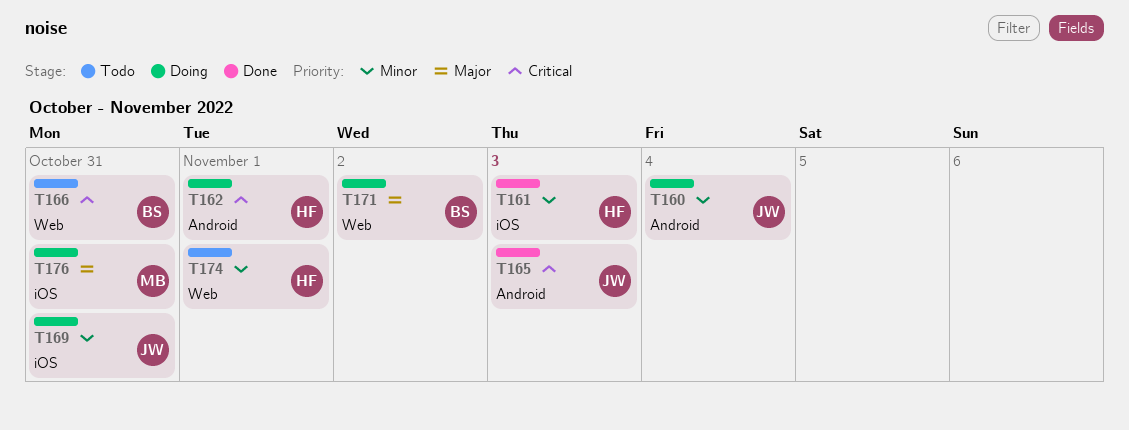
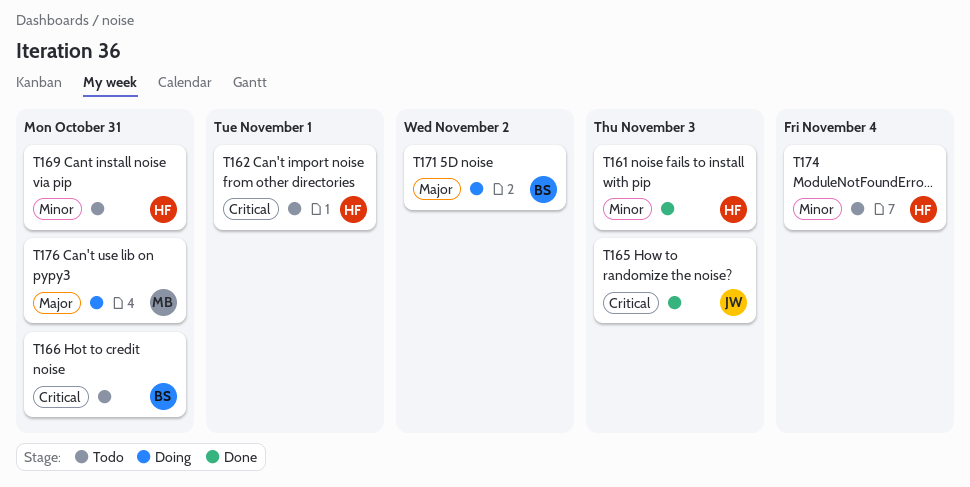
T160: present -> none
T162, status: Doing -> Todo
T169, status: Doing -> Todo
T169, owner: JW -> HF
T174, due: Nov 1 -> Nov 4

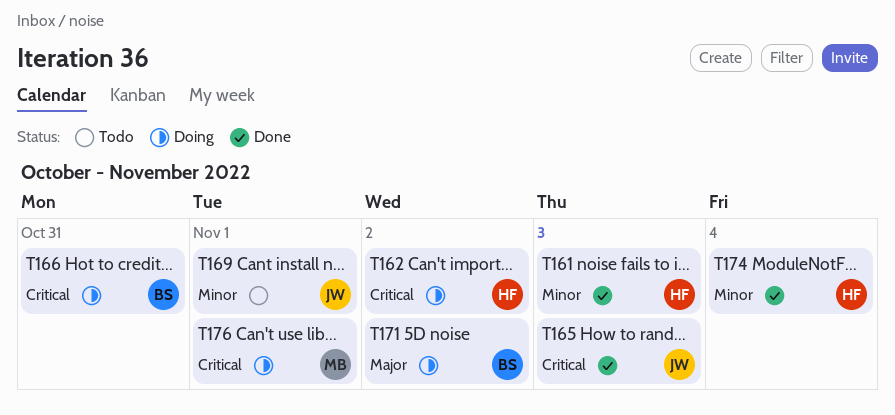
T162, status: Todo -> Doing
T162, due: Nov 1 -> Nov 2
T166, status: Todo -> Doing
T169, owner: HF -> JW
T169, due: Oct 31 -> Nov 1
T174, status: Todo -> Done
T176, priority: Major -> Critical
T176, due: Oct 31 -> Nov 1

